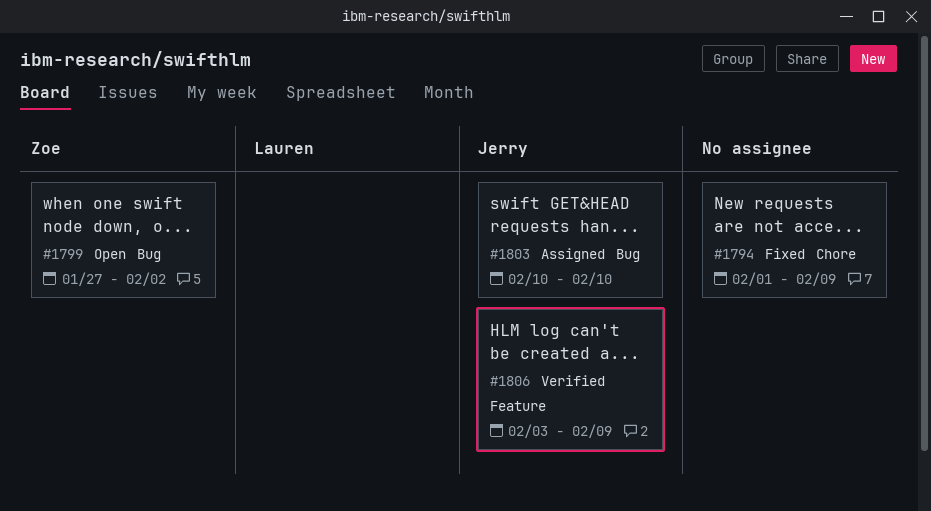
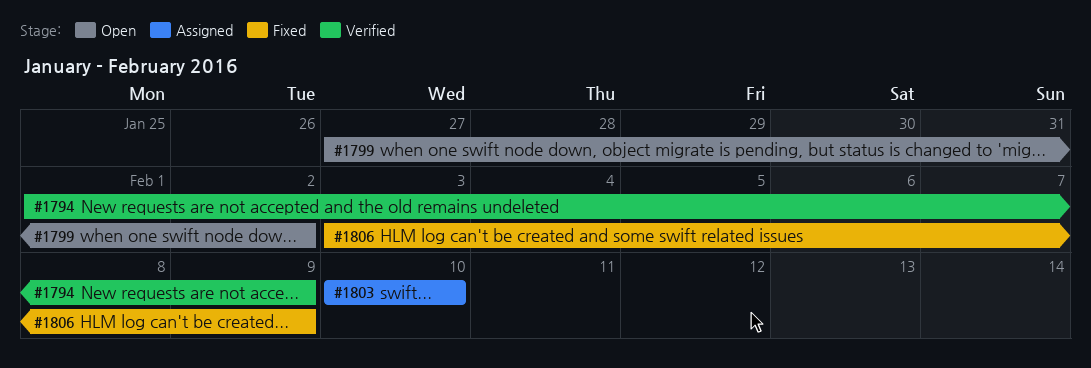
#1794, status: Fixed -> Verified
#1806, status: Verified -> Fixed

